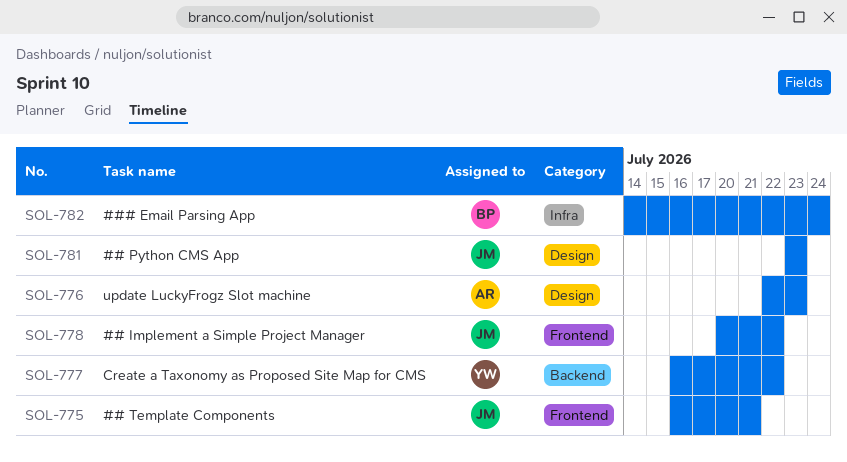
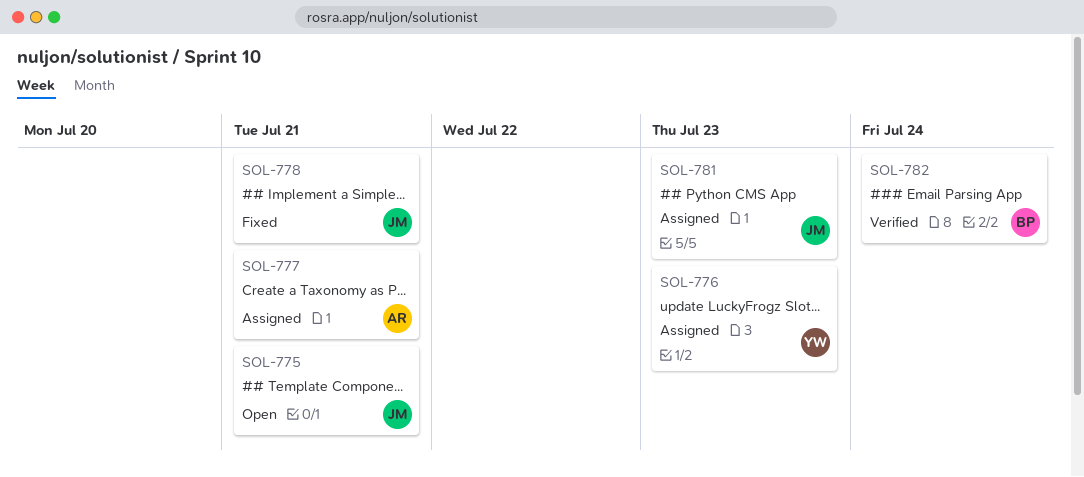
SOL-776, owner: AR -> YW
SOL-777, owner: YW -> AR
SOL-777, due: Jul 22 -> Jul 21
SOL-778, due: Jul 22 -> Jul 21

